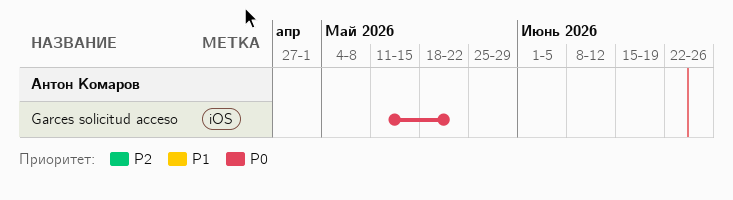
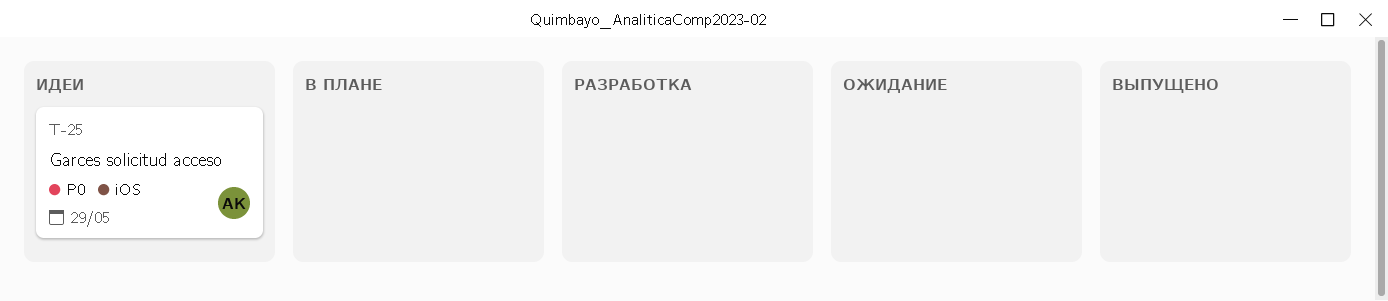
Garces solicitud acceso, due: May 22 -> May 29

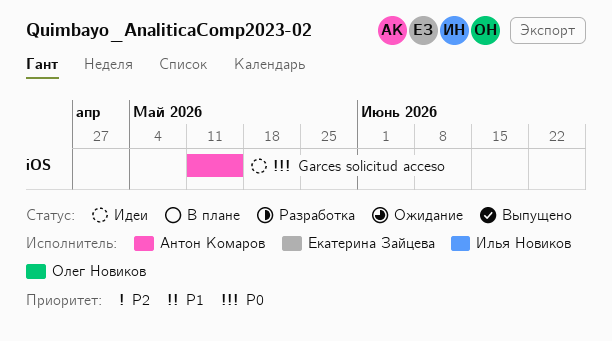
Garces solicitud acceso, due: May 29 -> May 15

